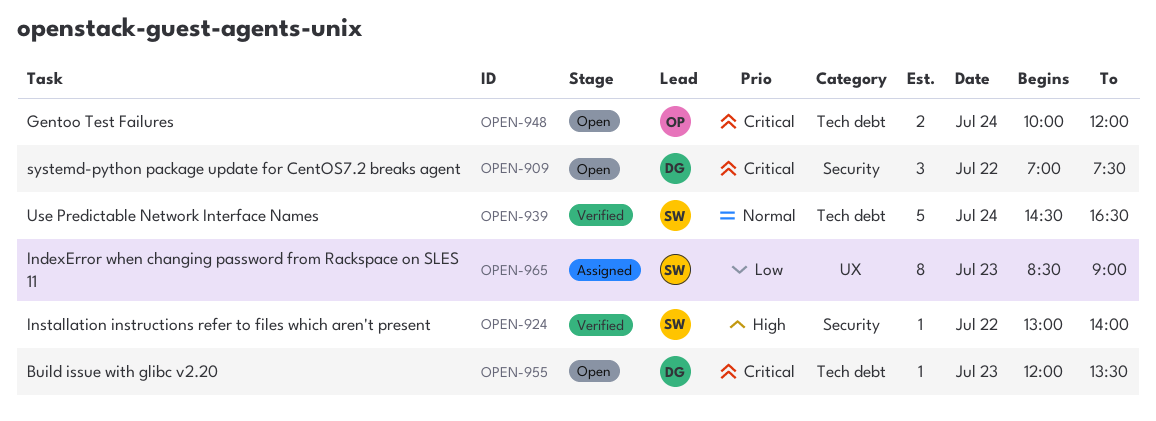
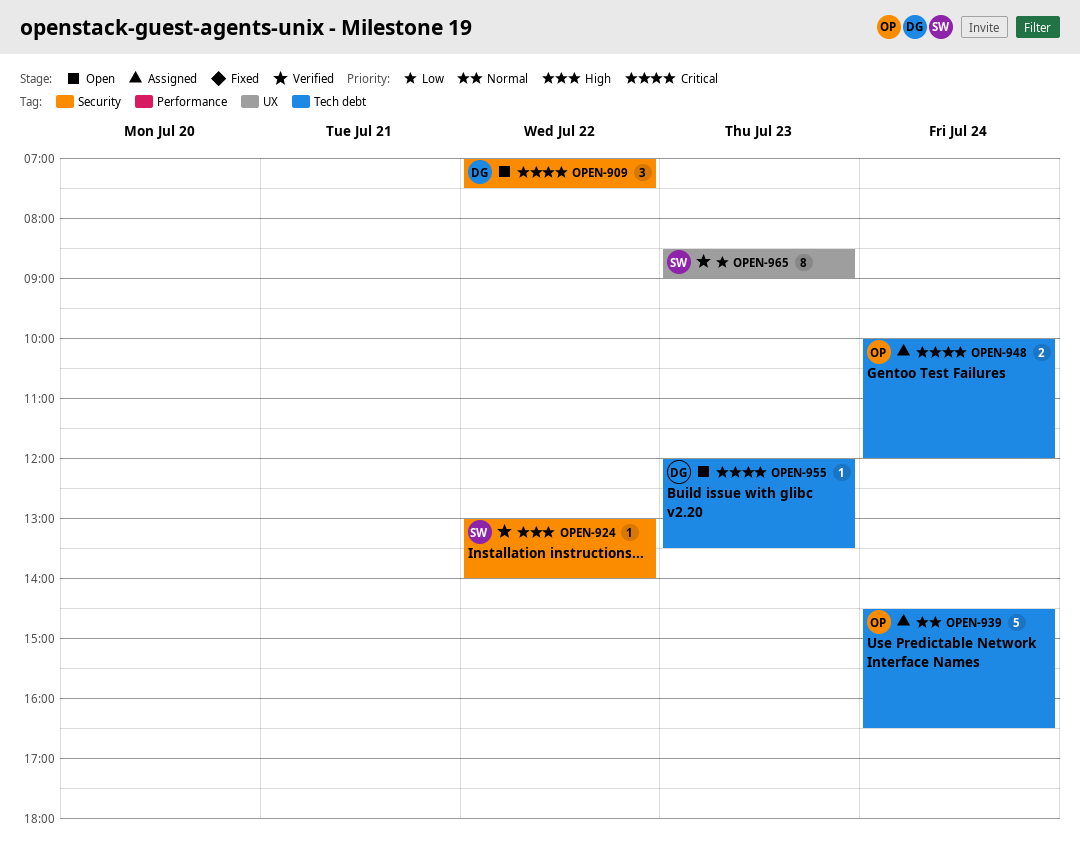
OPEN-939, status: Verified -> Assigned
OPEN-939, owner: SW -> OP
OPEN-948, status: Open -> Assigned
OPEN-965, status: Assigned -> Verified

